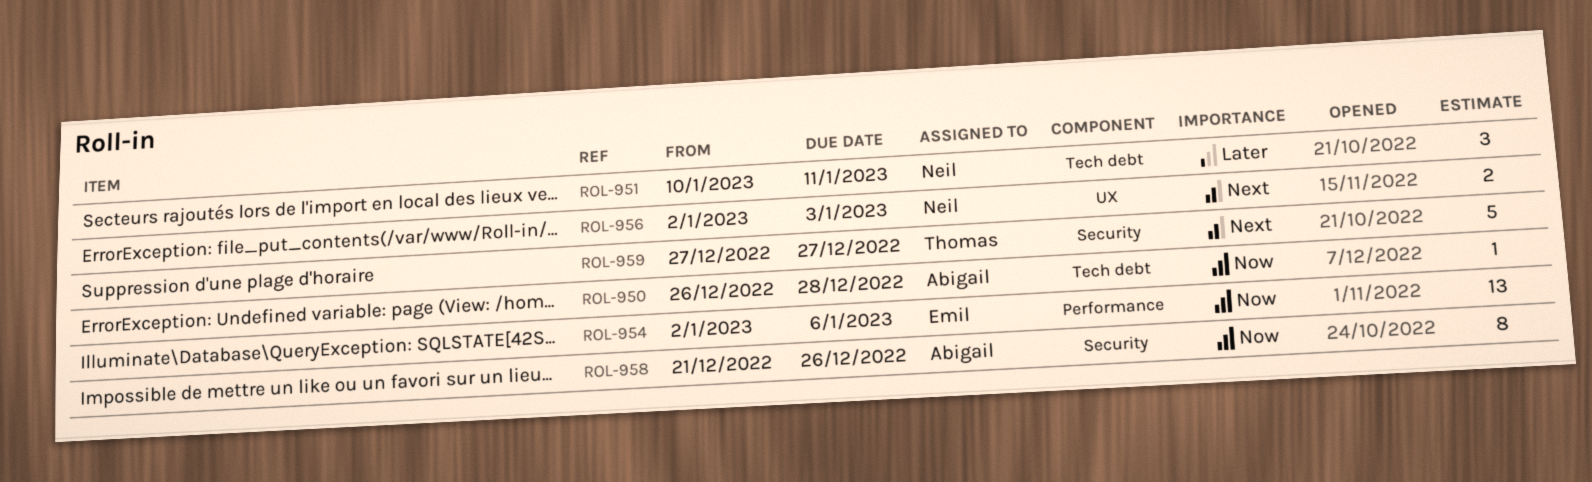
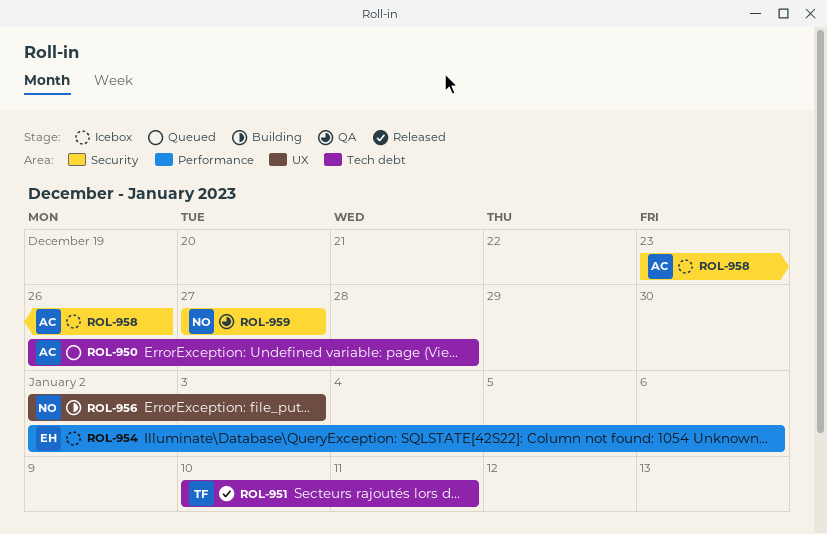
ROL-951, owner: Neil -> Thomas
ROL-958, start: Dec 21 -> Dec 23
ROL-959, owner: Thomas -> Neil

